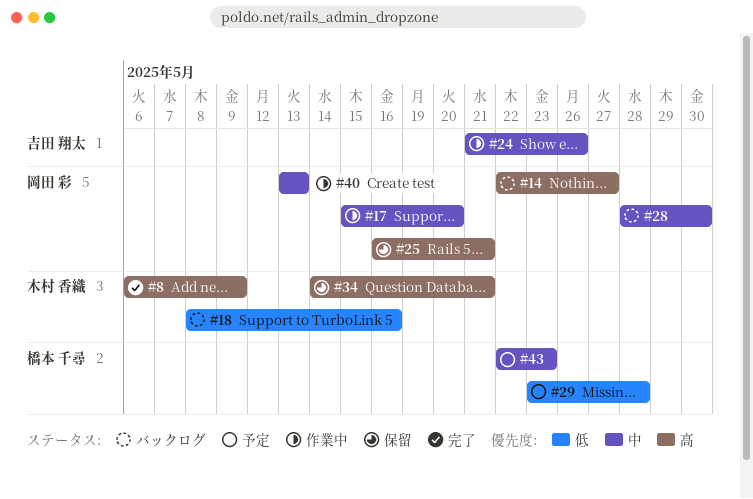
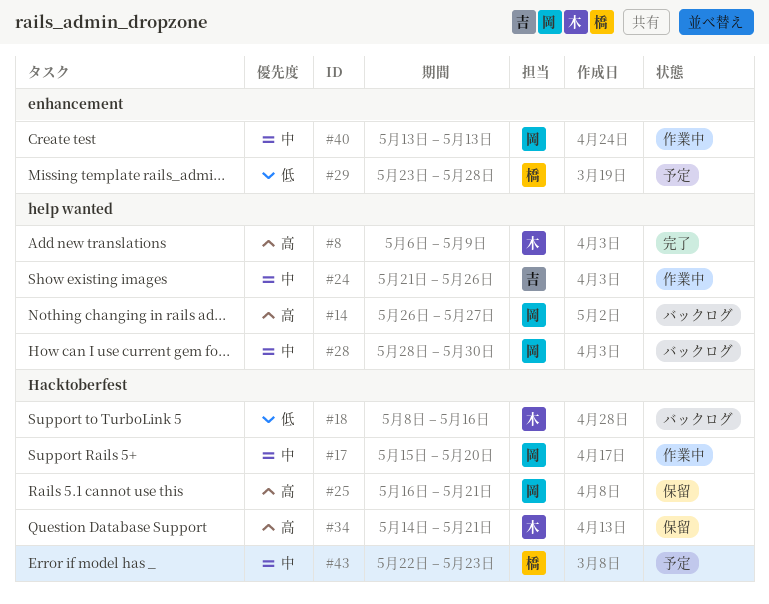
#14, start: May 22 -> May 26

